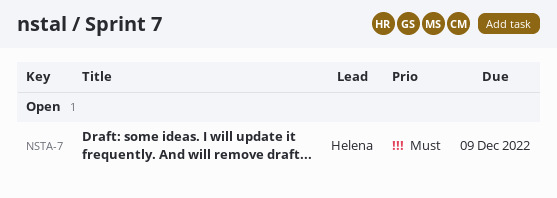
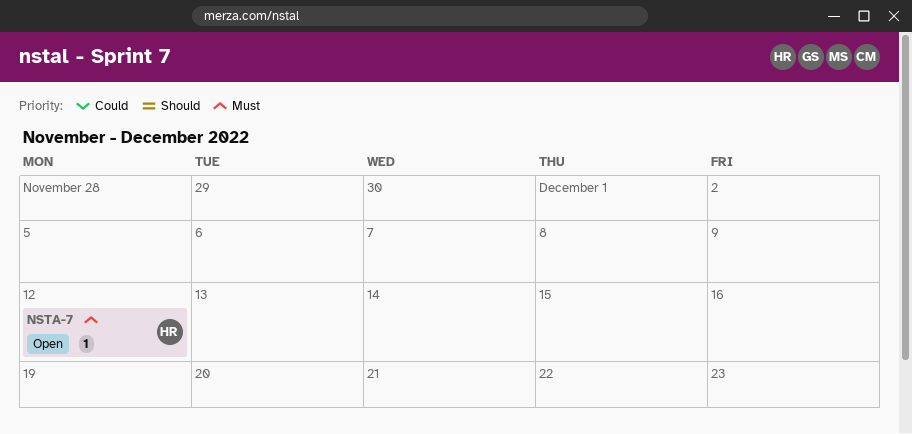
NSTA-7, due: Dec 9 -> Dec 12

